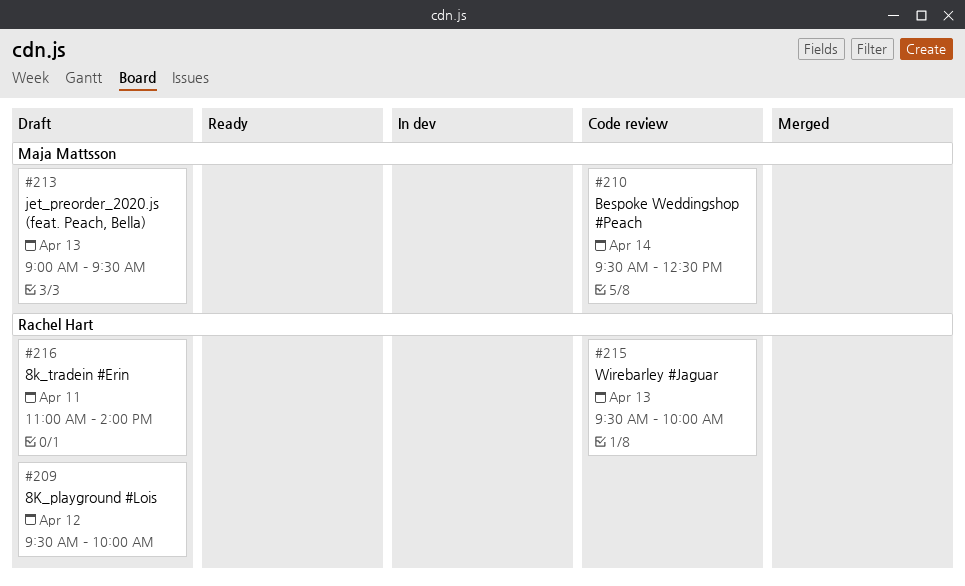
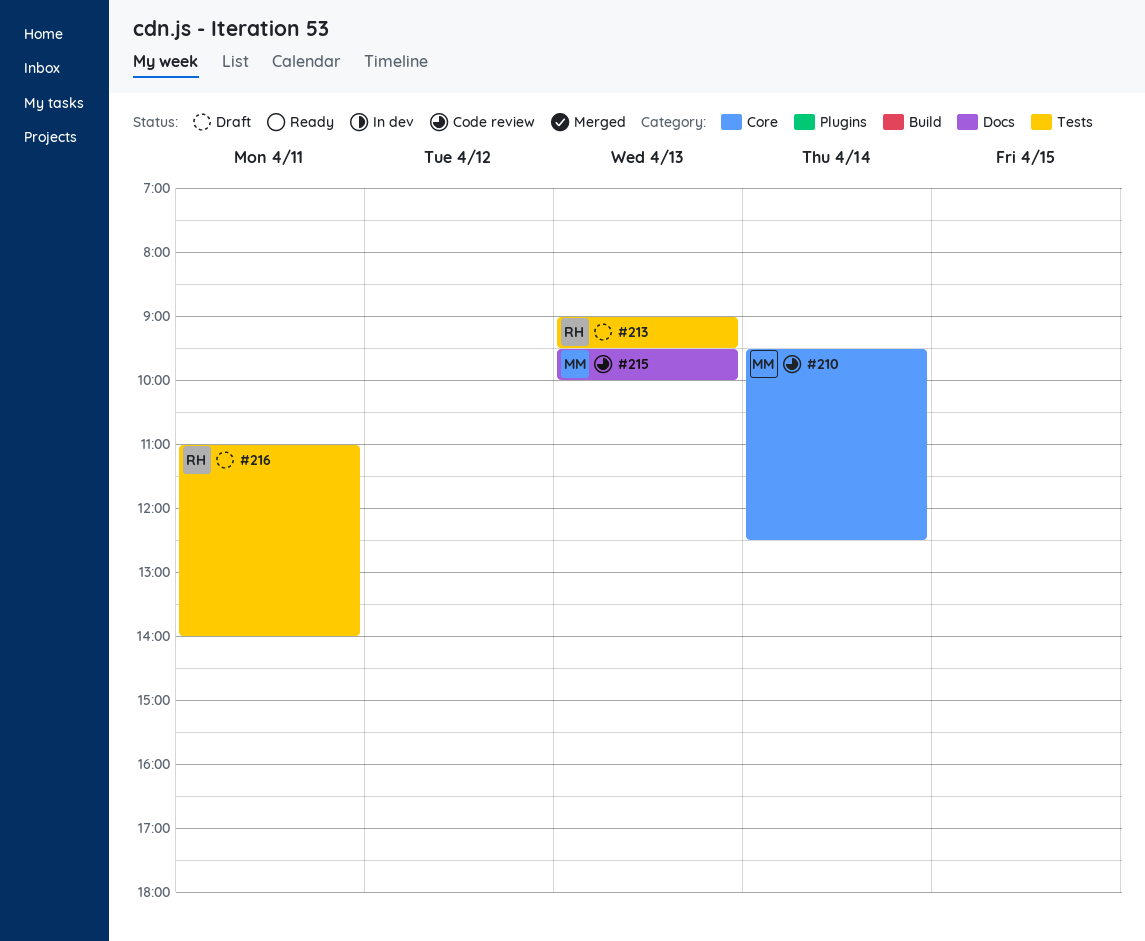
#209: present -> none
#213, owner: Maja Mattsson -> Rachel Hart
#215, owner: Rachel Hart -> Maja Mattsson

